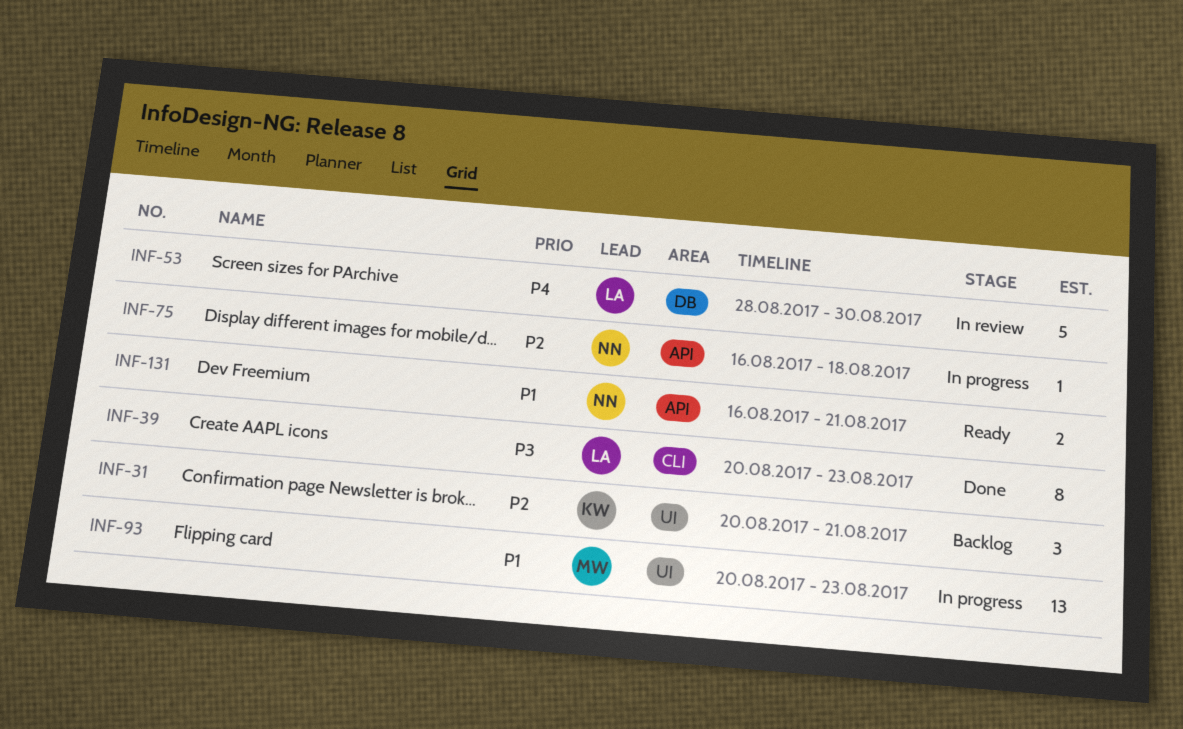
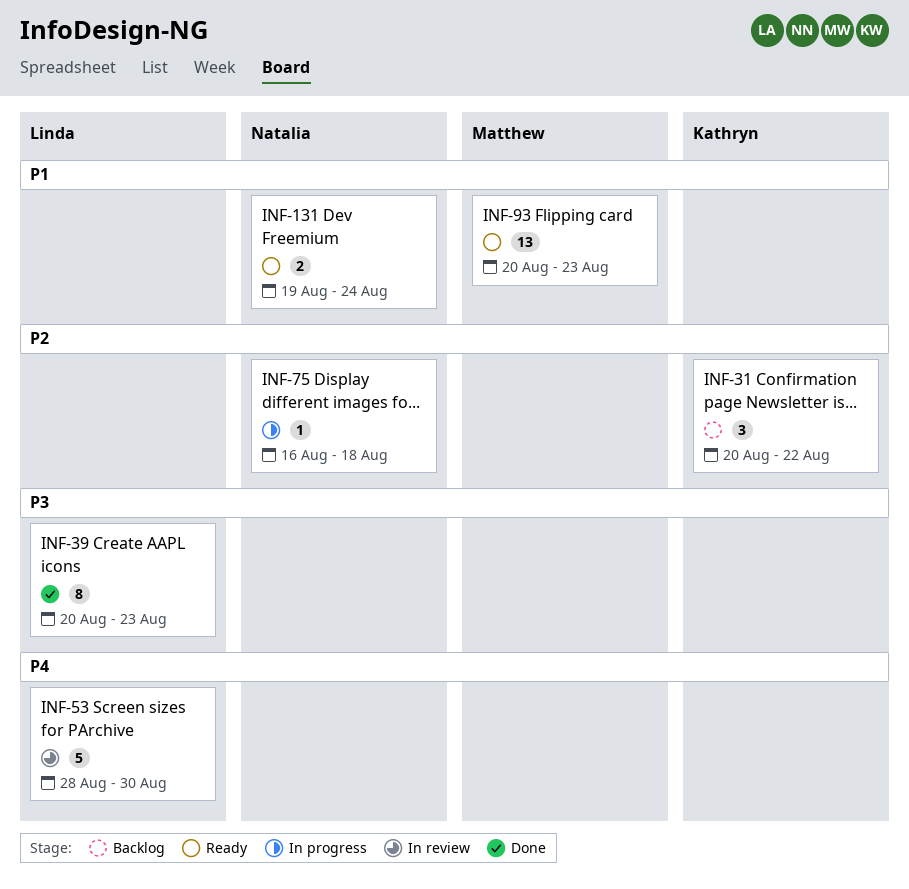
INF-31, due: Aug 21 -> Aug 22
INF-93, status: In progress -> Ready
INF-131, start: Aug 16 -> Aug 19
INF-131, due: Aug 21 -> Aug 24

